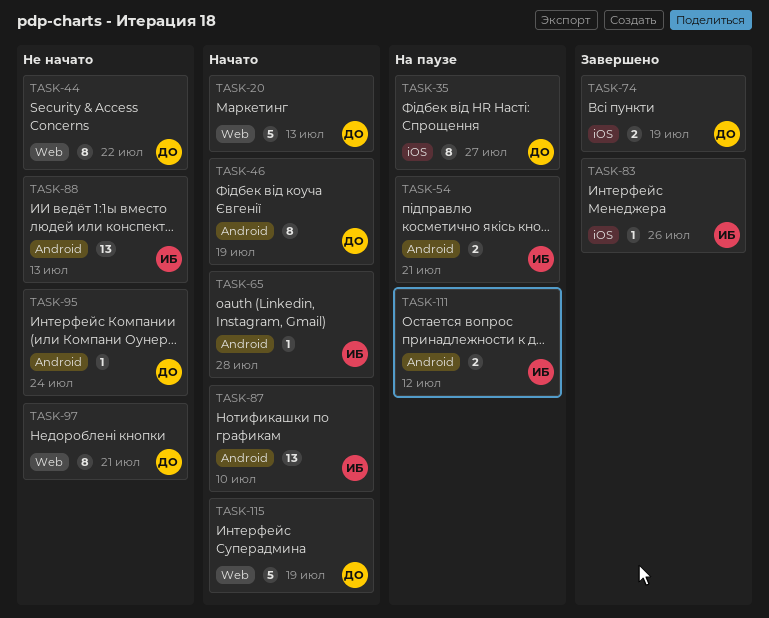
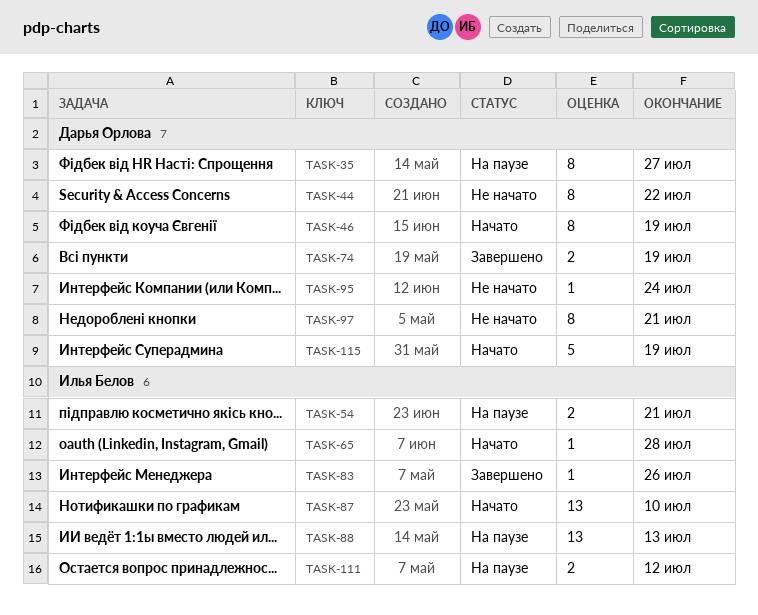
TASK-20: present -> none
TASK-88, status: Не начато -> На паузе

